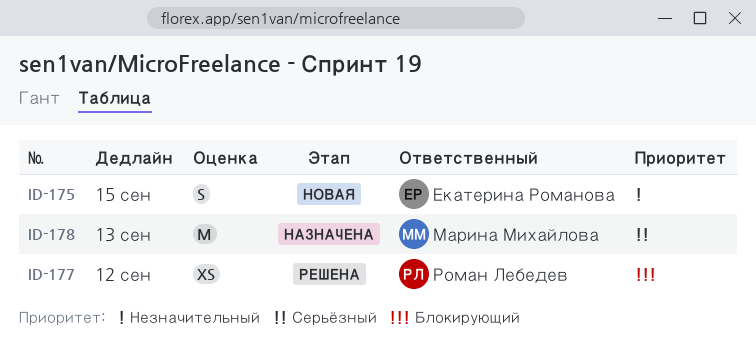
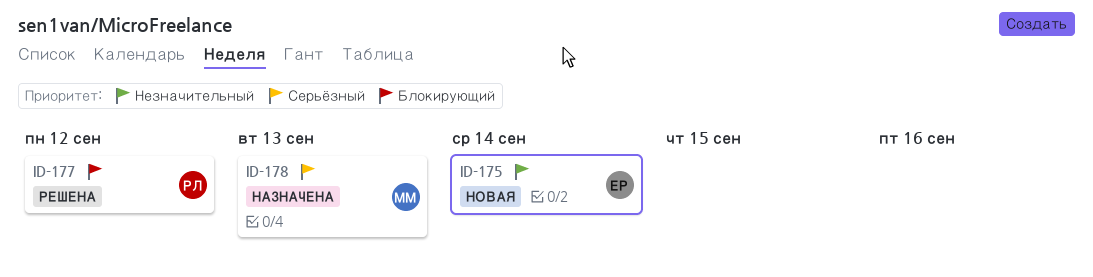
ID-175, due: Sep 15 -> Sep 14

